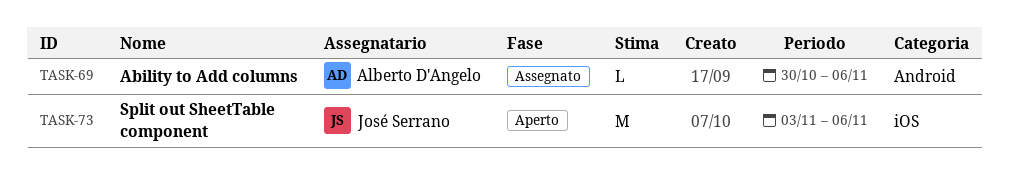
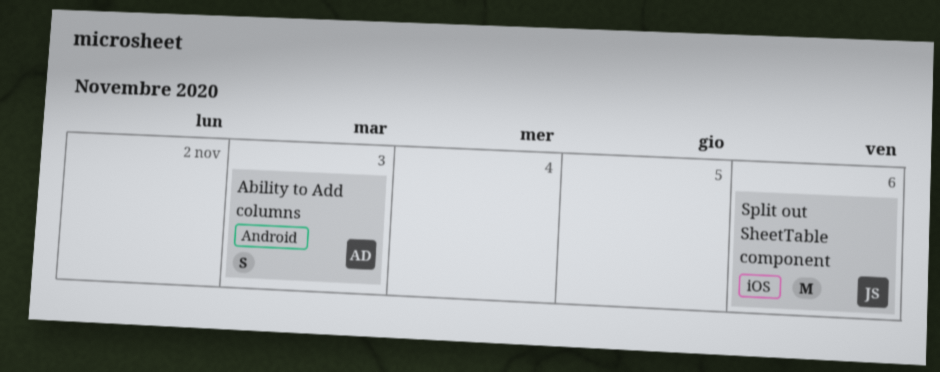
Ability to Add columns, estimate: L -> S
Ability to Add columns, due: Nov 6 -> Nov 3

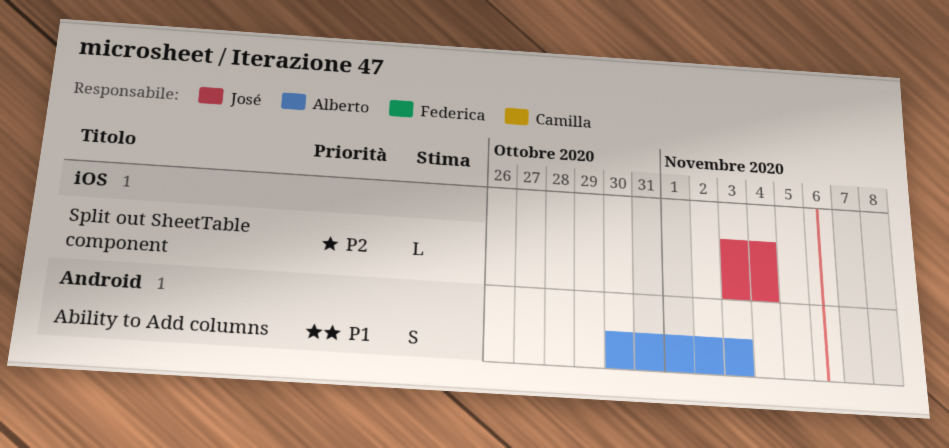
Split out SheetTable component, estimate: M -> L
Split out SheetTable component, due: Nov 6 -> Nov 4

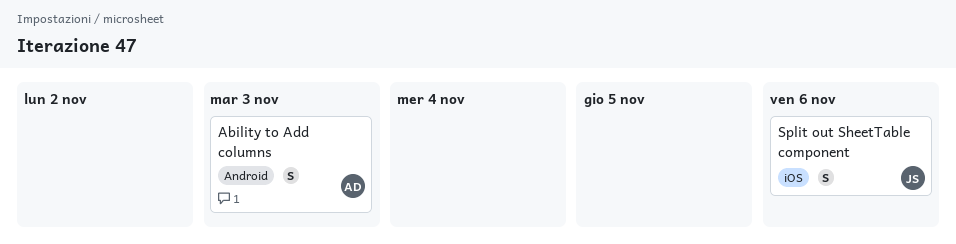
Split out SheetTable component, estimate: L -> S
Split out SheetTable component, due: Nov 4 -> Nov 6

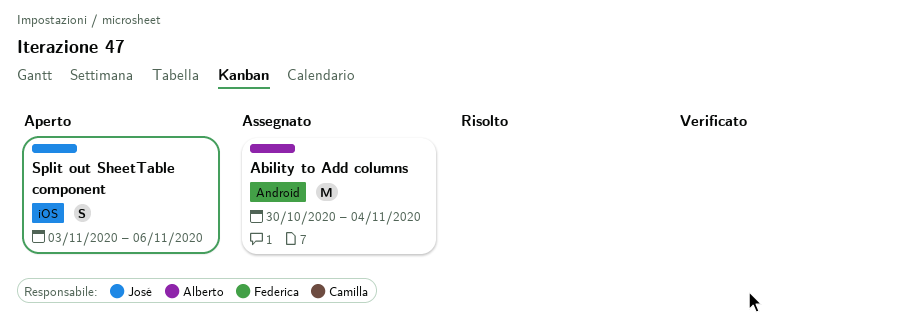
Ability to Add columns, estimate: S -> M
Ability to Add columns, due: Nov 3 -> Nov 4

